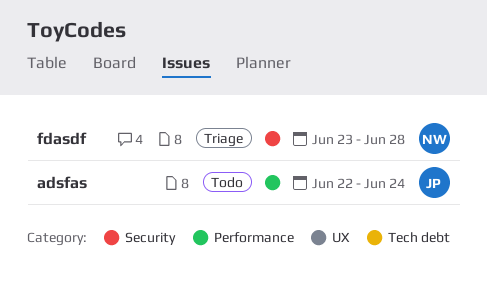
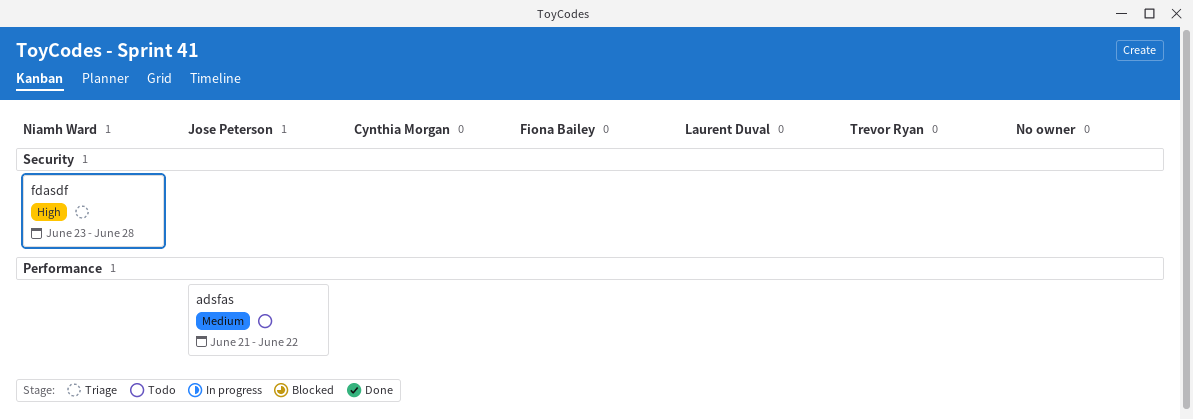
adsfas, start: Jun 22 -> Jun 21
adsfas, due: Jun 24 -> Jun 22

